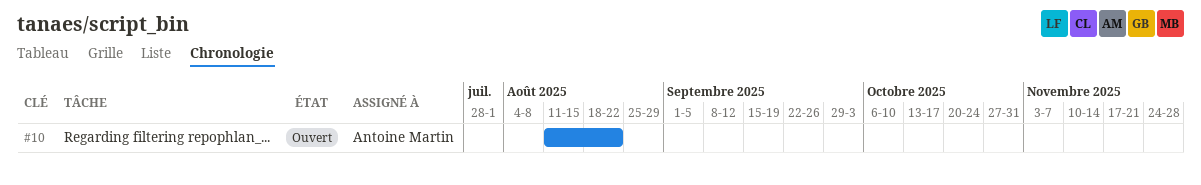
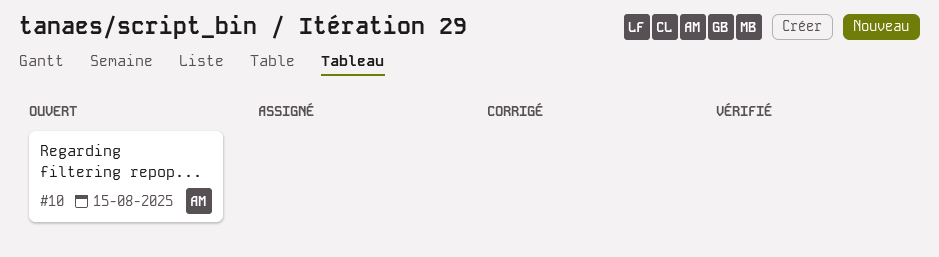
#10, due: Aug 22 -> Aug 15

